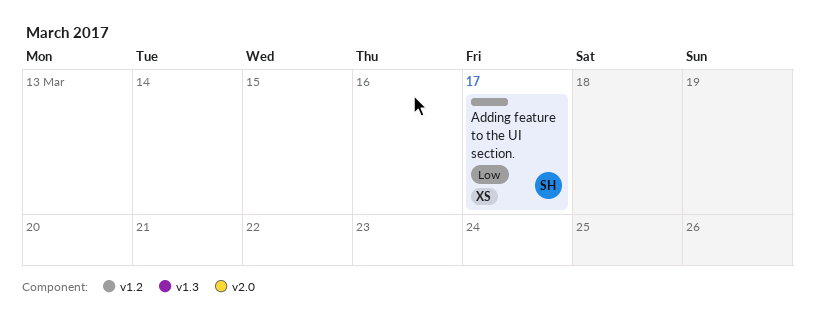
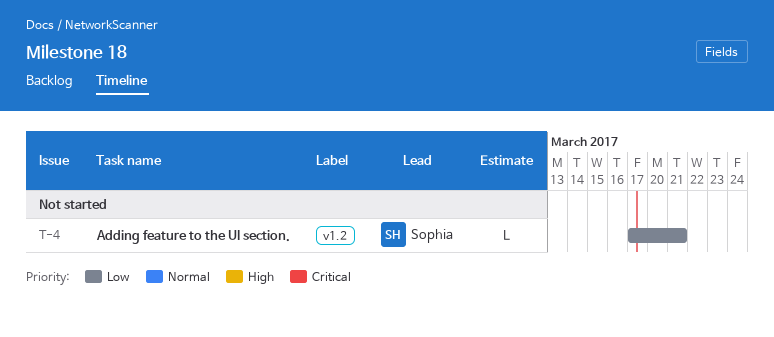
Adding feature to the UI section., estimate: XS -> L
Adding feature to the UI section., due: Mar 17 -> Mar 21

